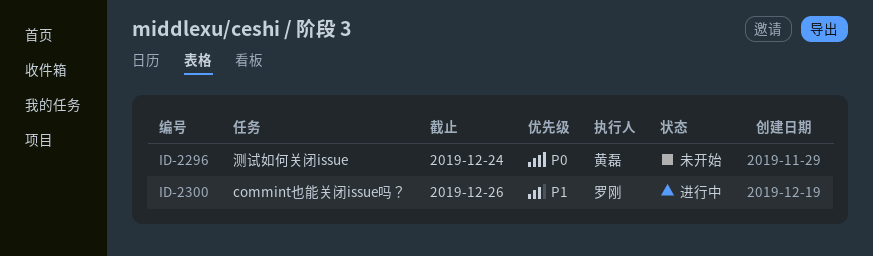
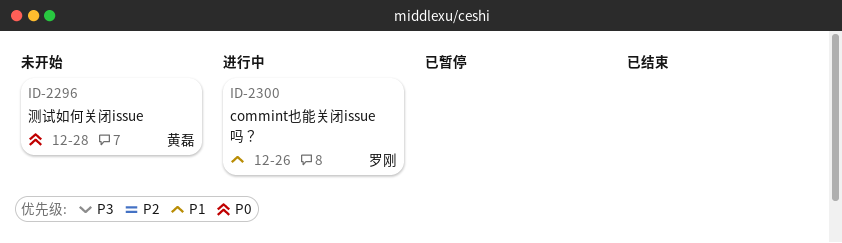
ID-2296, due: Dec 24 -> Dec 28

